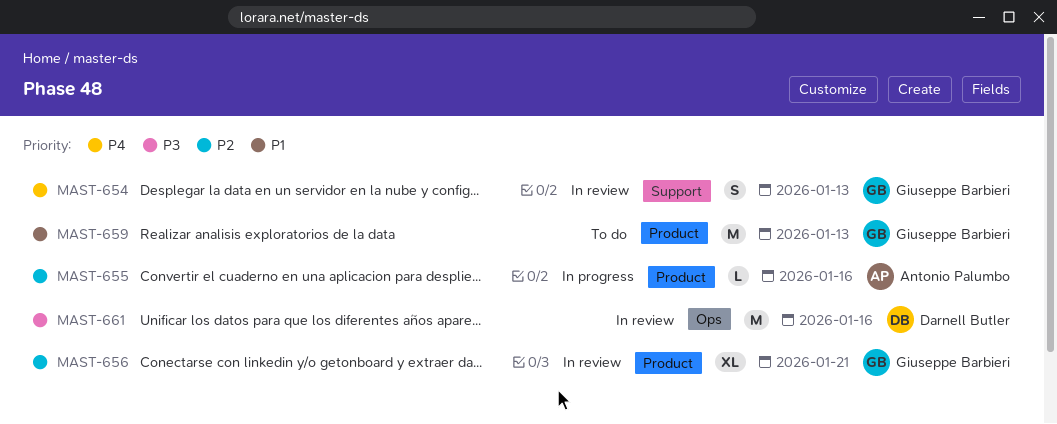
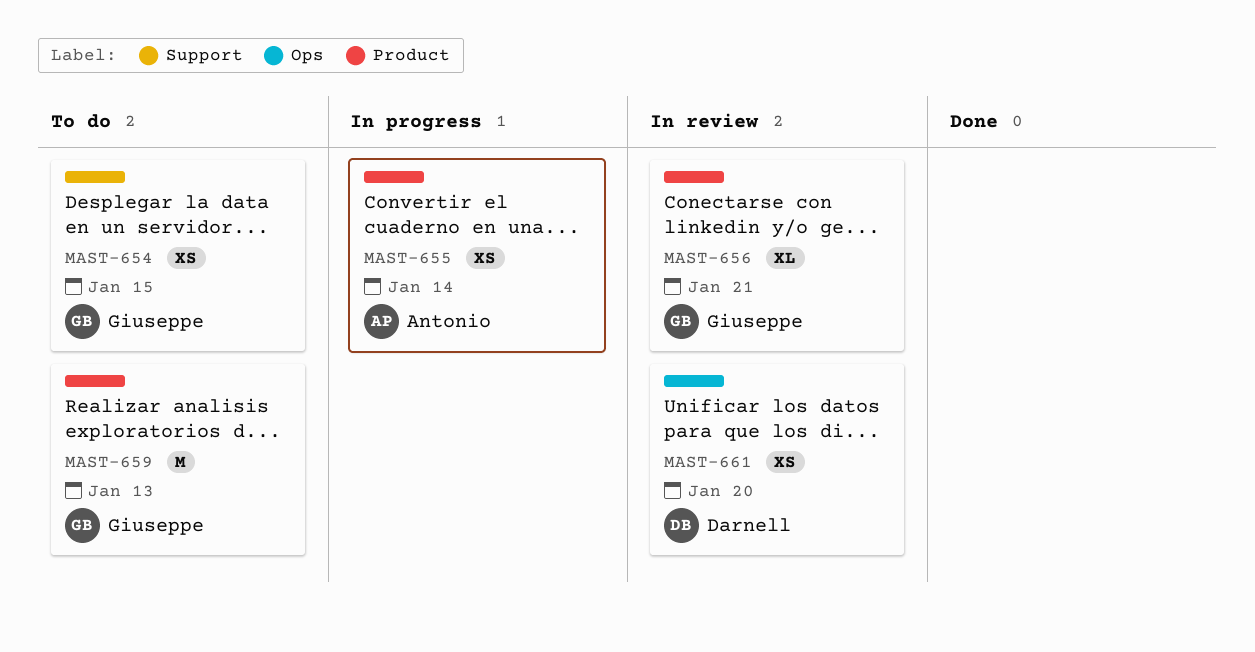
MAST-654, status: In review -> To do
MAST-654, estimate: S -> XS
MAST-654, due: Jan 13 -> Jan 15
MAST-655, estimate: L -> XS
MAST-655, due: Jan 16 -> Jan 14
MAST-661, estimate: M -> XS
MAST-661, due: Jan 16 -> Jan 20

